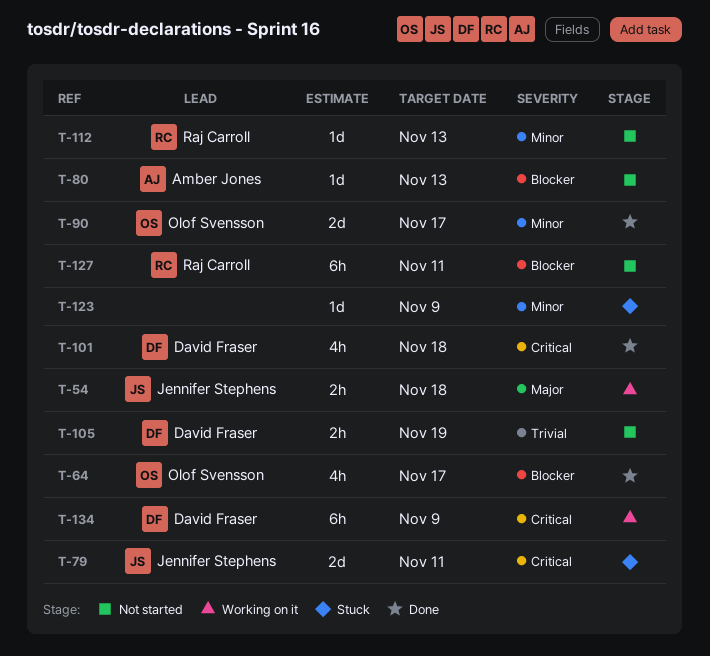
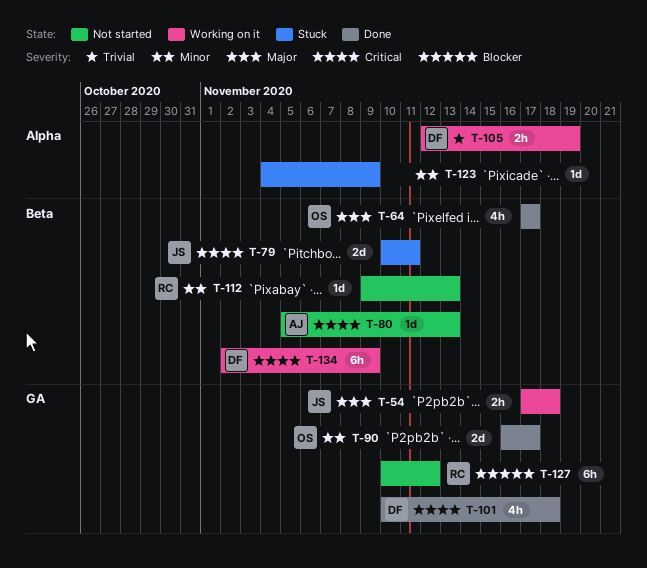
T-64, priority: Blocker -> Major
T-80, priority: Blocker -> Critical
T-105, status: Not started -> Working on it
T-127, due: Nov 11 -> Nov 12

